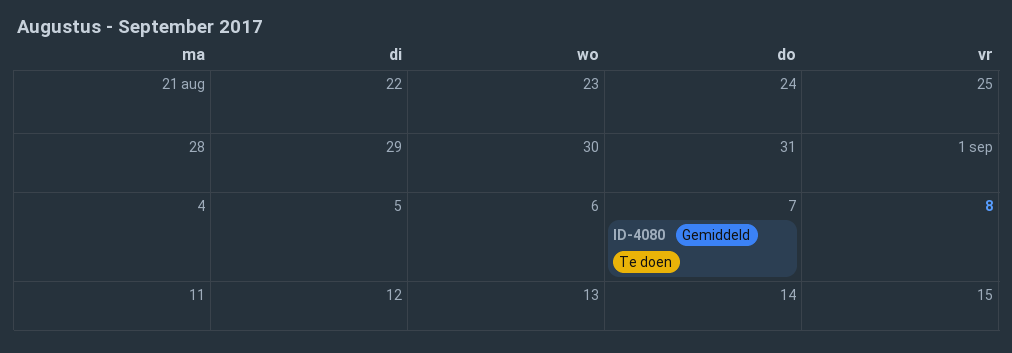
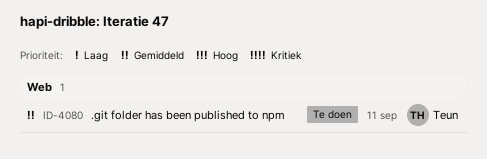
ID-4080, due: Sep 7 -> Sep 11

